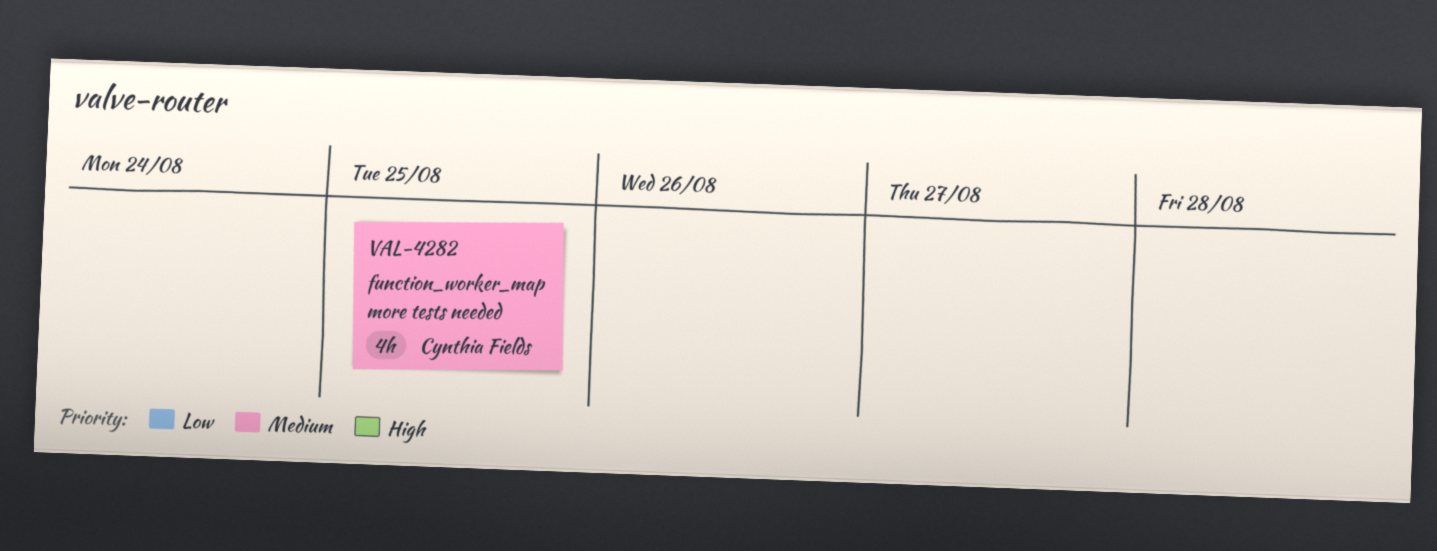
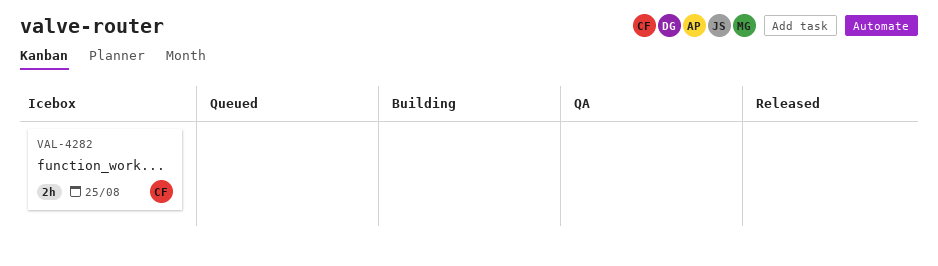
VAL-4282, estimate: 4h -> 2h

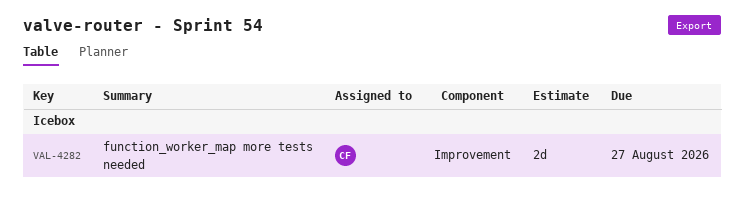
VAL-4282, estimate: 2h -> 2d
VAL-4282, due: Aug 25 -> Aug 27

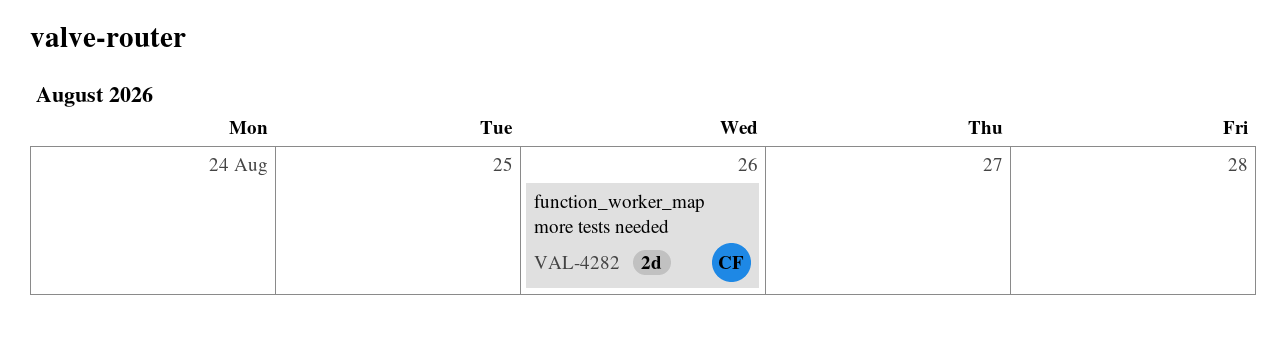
VAL-4282, due: Aug 27 -> Aug 26

